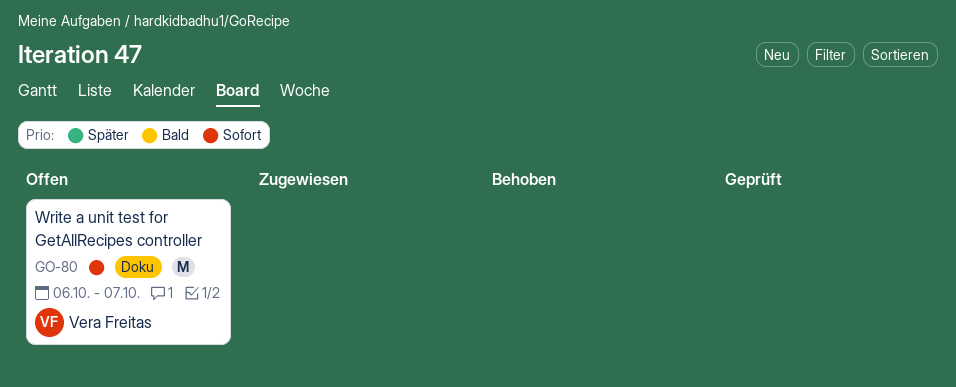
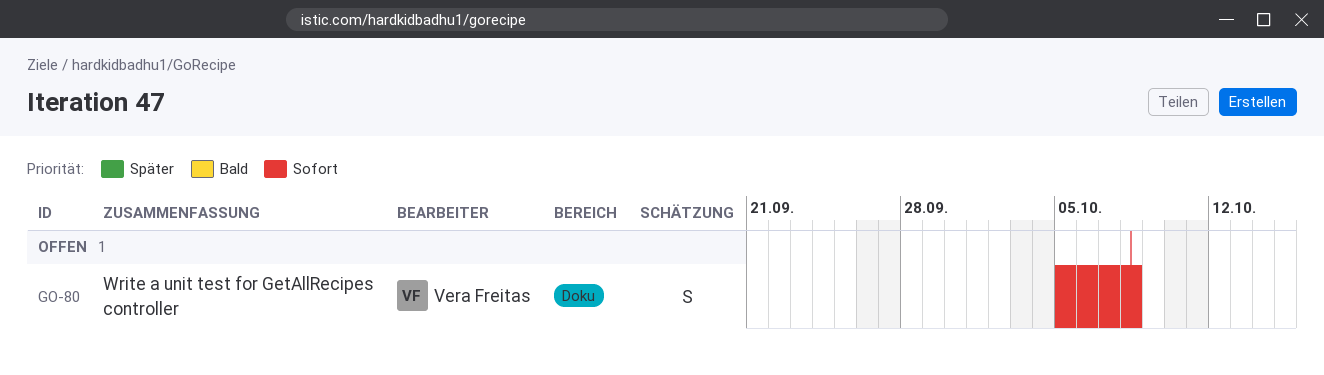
GO-80, estimate: M -> S
GO-80, start: Oct 6 -> Oct 5
GO-80, due: Oct 7 -> Oct 8

